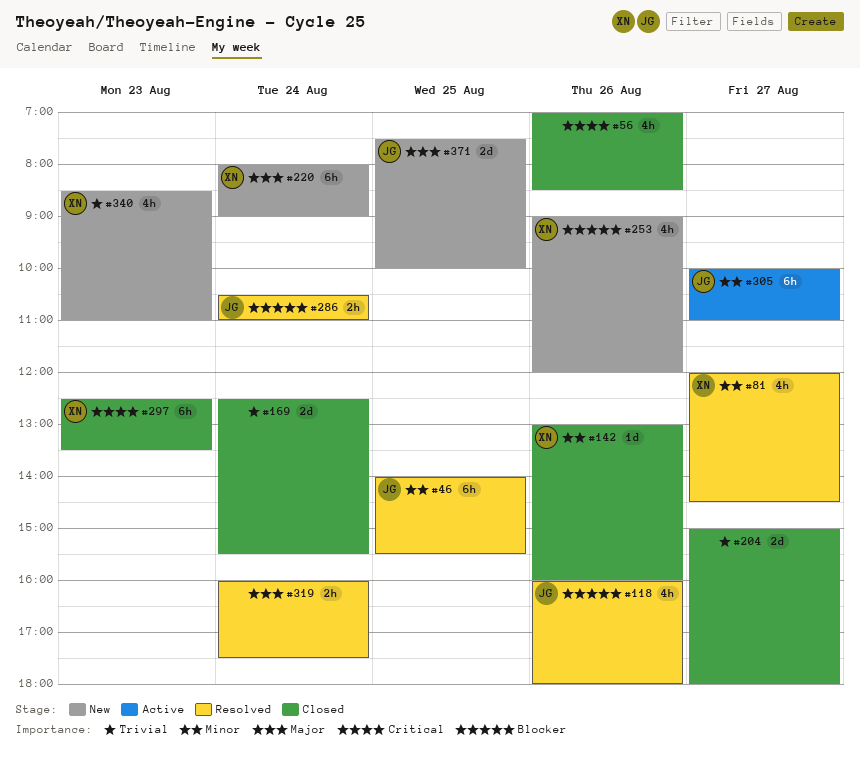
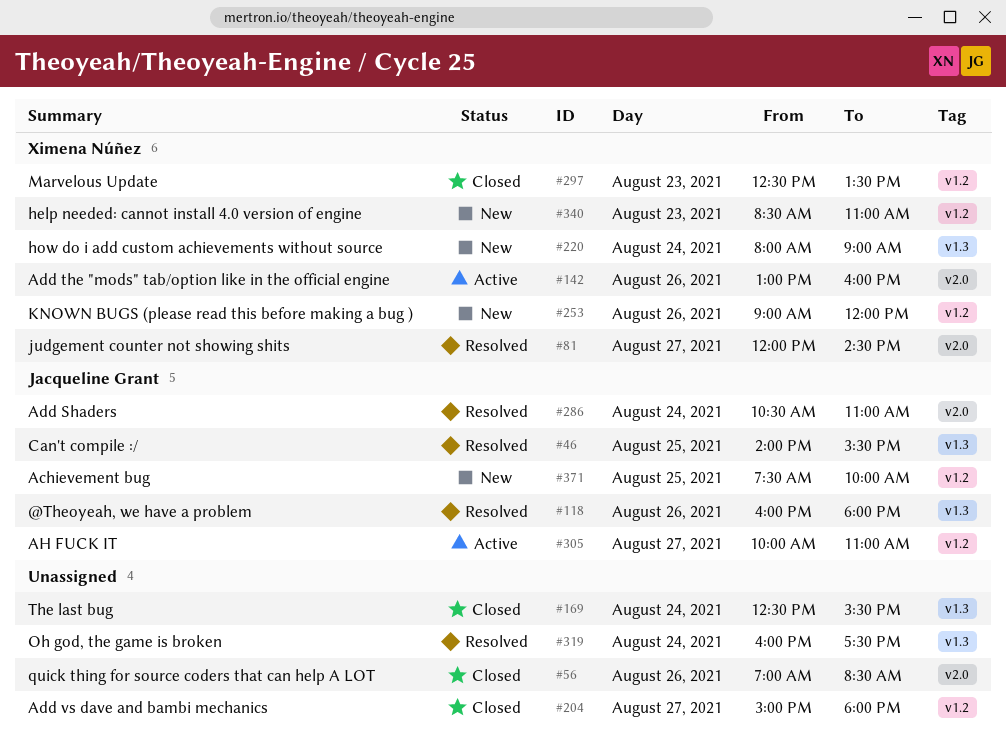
#142, status: Closed -> Active

